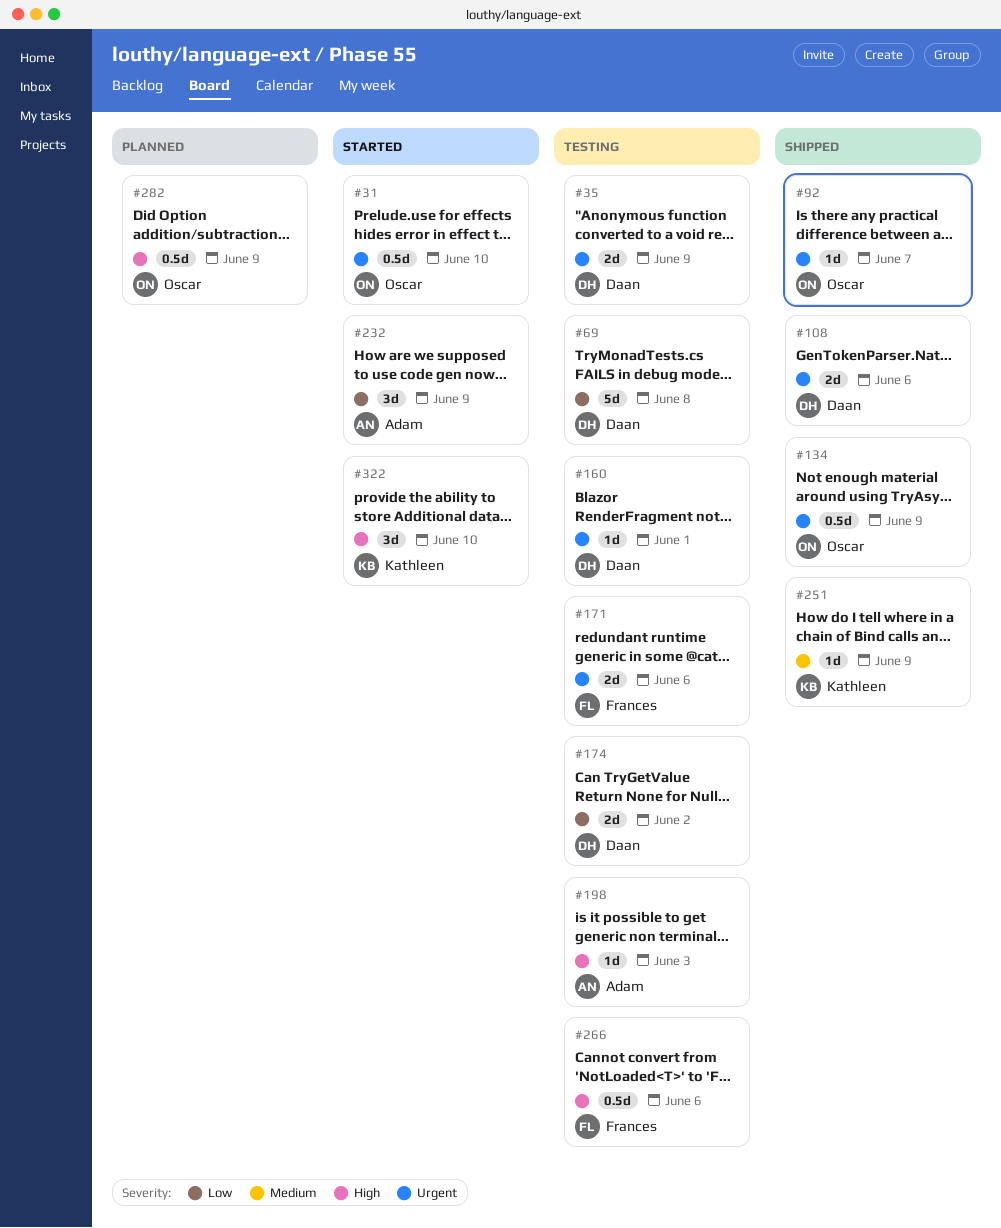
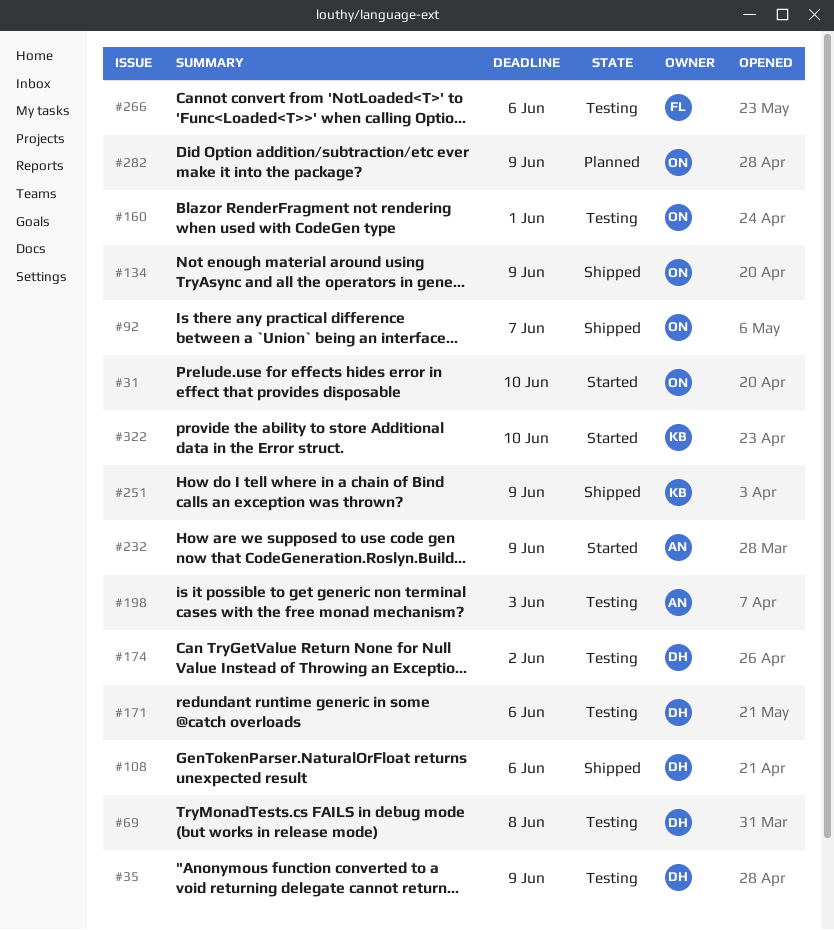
#160, owner: Daan -> Oscar
#171, owner: Frances -> Daan

